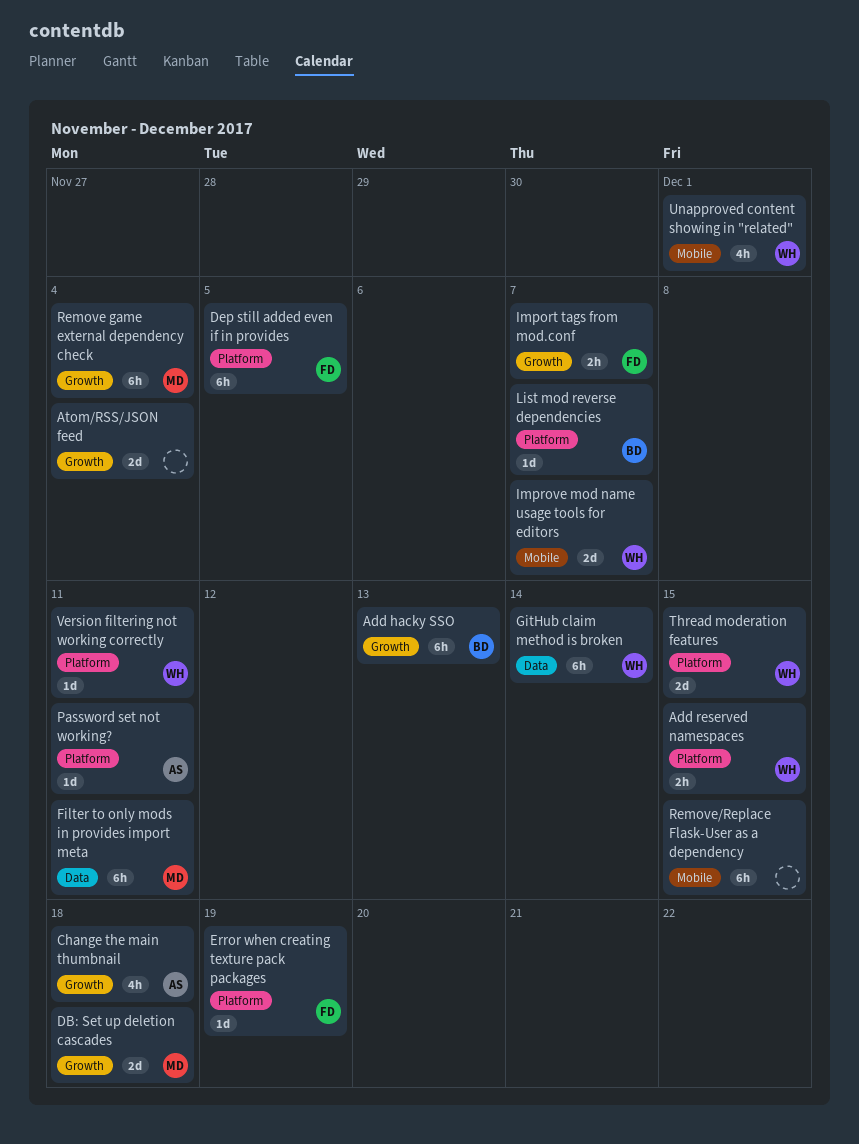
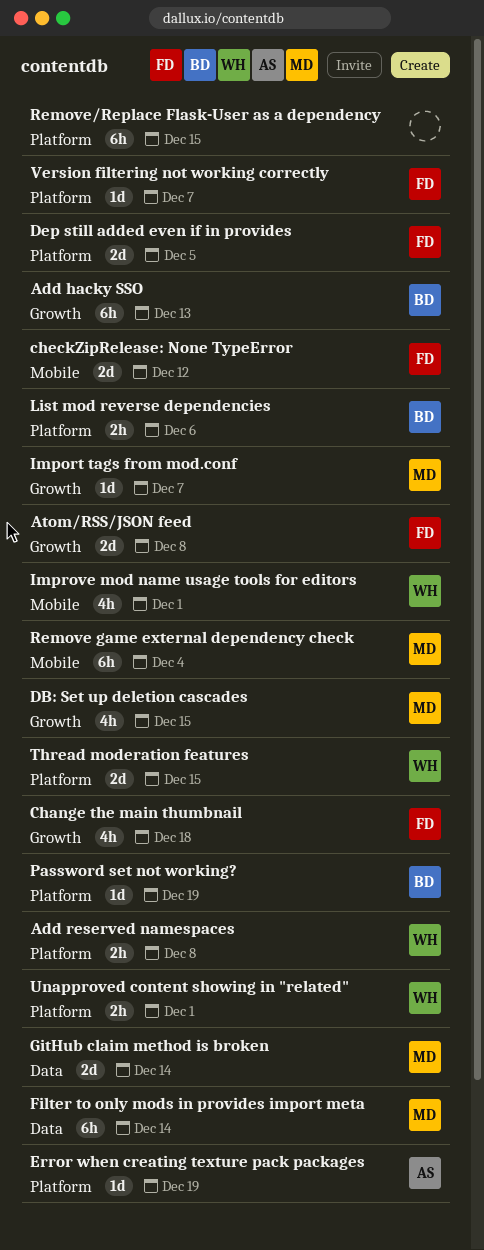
Add reserved namespaces, due: Dec 15 -> Dec 8
Atom/RSS/JSON feed, owner: none -> FD
Atom/RSS/JSON feed, due: Dec 4 -> Dec 8
Change the main thumbnail, owner: AS -> FD
checkZipRelease: None TypeError: none -> present
DB: Set up deletion cascades, estimate: 2d -> 4h
DB: Set up deletion cascades, due: Dec 18 -> Dec 15
Dep still added even if in provides, estimate: 6h -> 2d
Error when creating texture pack packages, owner: FD -> AS
Filter to only mods in provides import meta, due: Dec 11 -> Dec 14
GitHub claim method is broken, owner: WH -> MD
GitHub claim method is broken, estimate: 6h -> 2d
Import tags from mod.conf, owner: FD -> MD
Import tags from mod.conf, estimate: 2h -> 1d
Improve mod name usage tools for editors, estimate: 2d -> 4h
Improve mod name usage tools for editors, due: Dec 7 -> Dec 1
List mod reverse dependencies, estimate: 1d -> 2h
List mod reverse dependencies, due: Dec 7 -> Dec 6
Password set not working?, owner: AS -> BD
Password set not working?, due: Dec 11 -> Dec 19
Remove game external dependency check, label: Growth -> Mobile
Remove/Replace Flask-User as a dependency, label: Mobile -> Platform
Unapproved content showing in "related", label: Mobile -> Platform
Unapproved content showing in "related", estimate: 4h -> 2h
Version filtering not working correctly, owner: WH -> FD
Version filtering not working correctly, due: Dec 11 -> Dec 7

